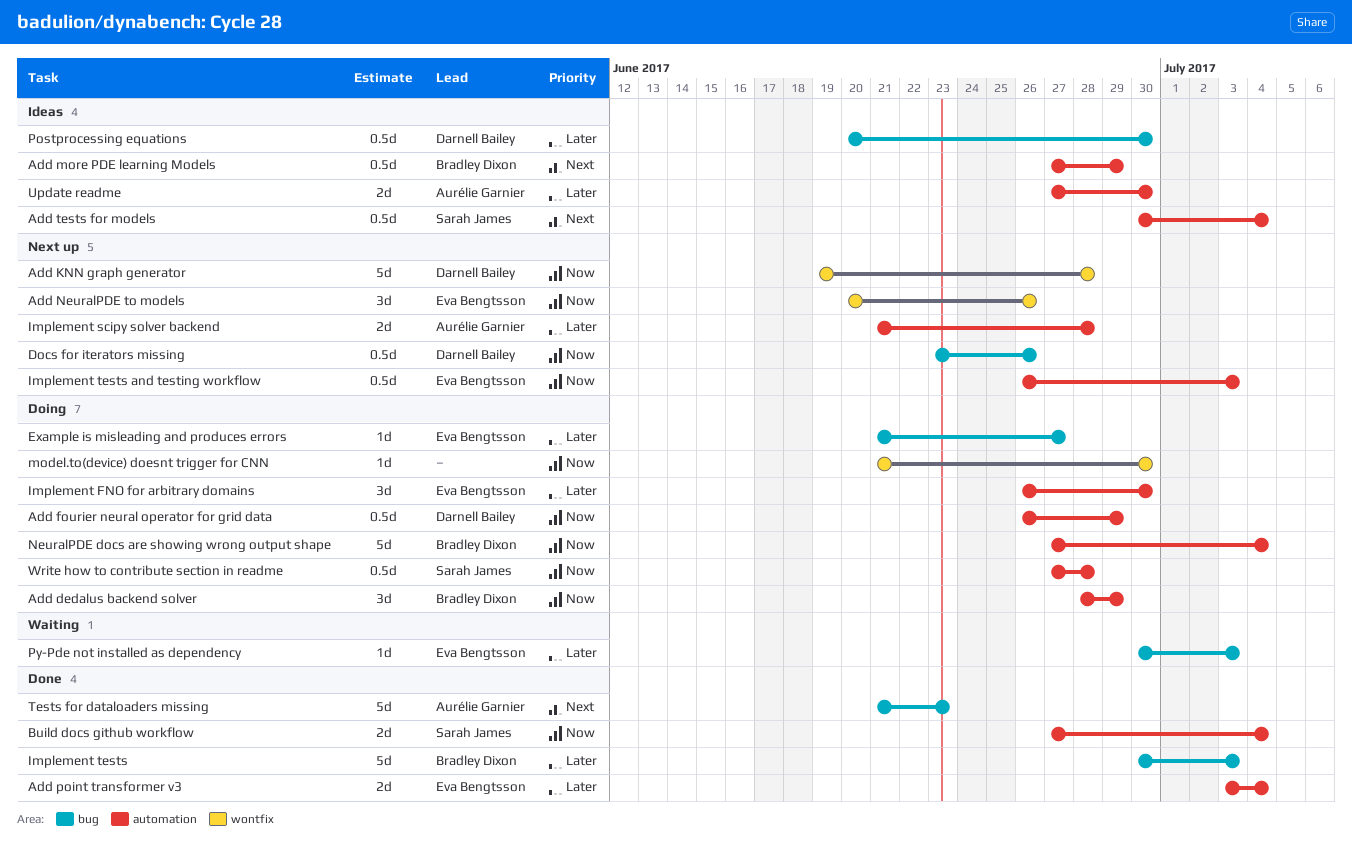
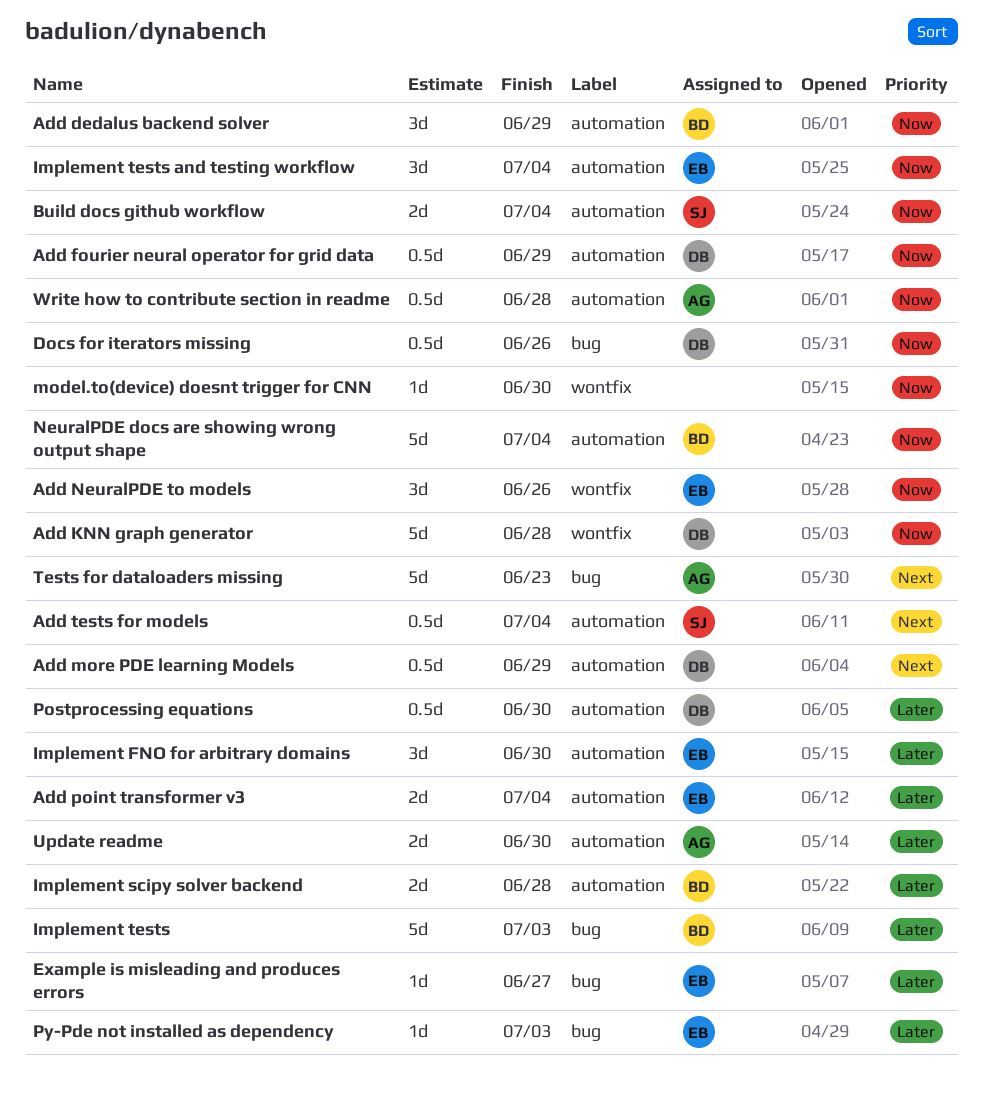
Add more PDE learning Models, owner: Bradley Dixon -> Darnell Bailey
Implement scipy solver backend, owner: Aurélie Garnier -> Bradley Dixon
Implement tests and testing workflow, estimate: 0.5d -> 3d
Implement tests and testing workflow, due: Jul 3 -> Jul 4
Postprocessing equations, label: bug -> automation
Write how to contribute section in readme, owner: Sarah James -> Aurélie Garnier

